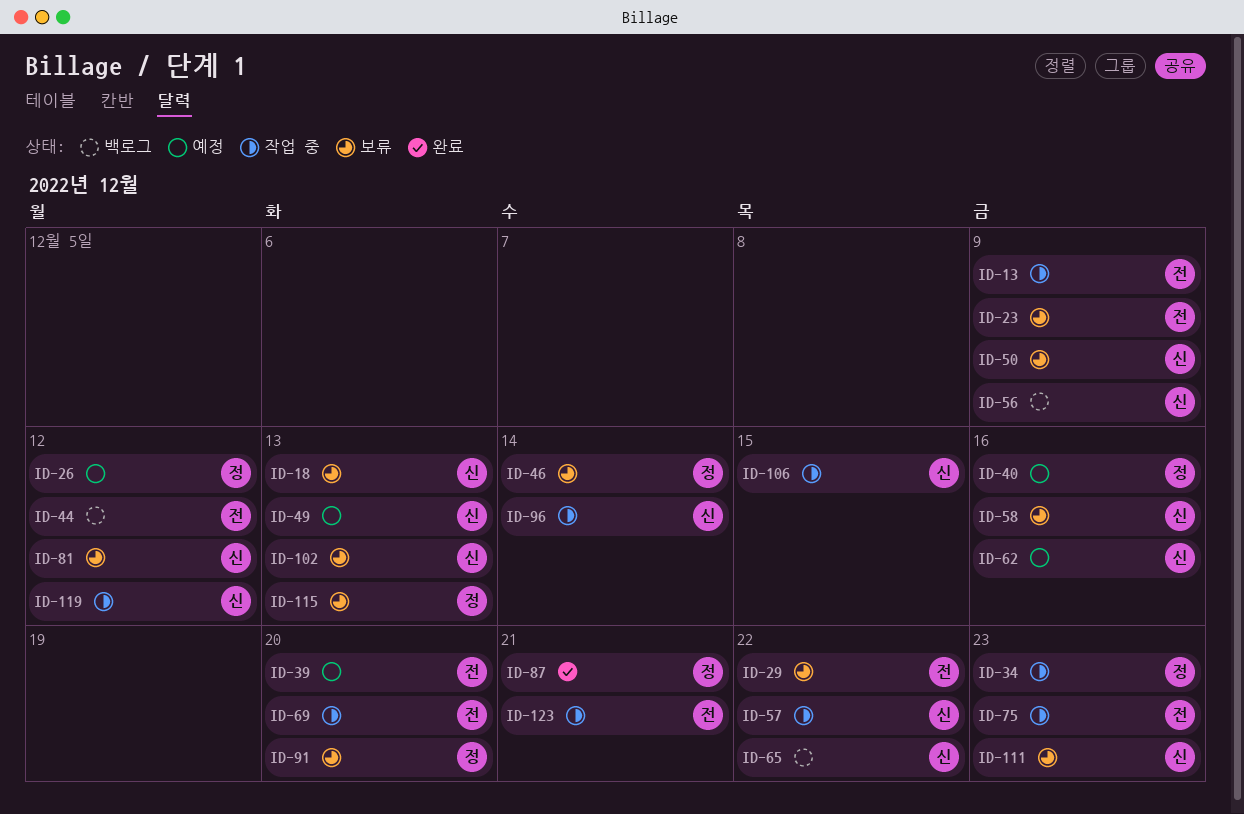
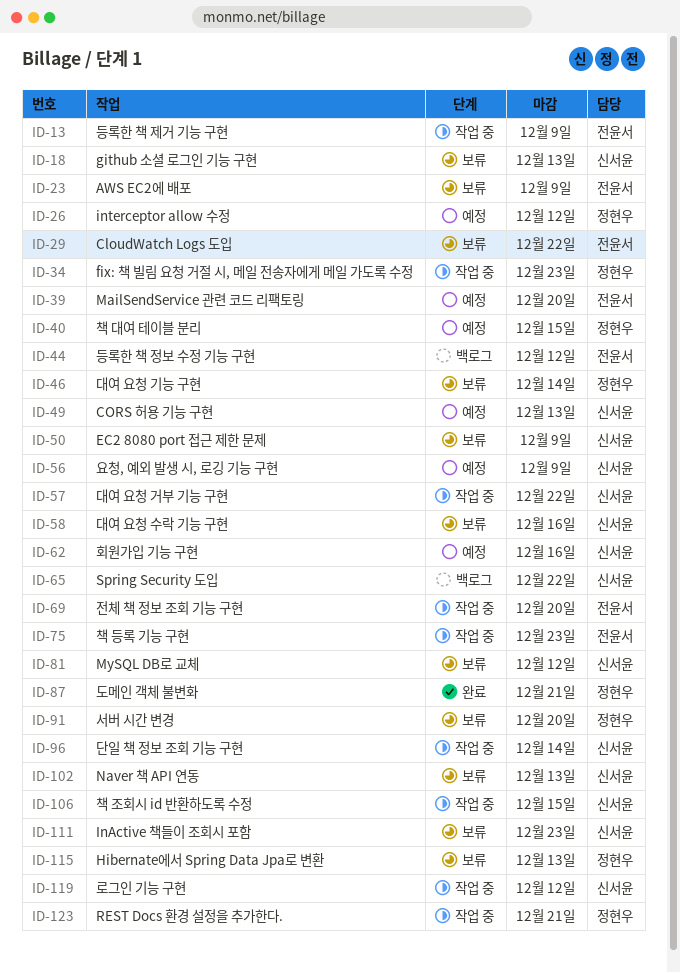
ID-40, due: Dec 16 -> Dec 15
ID-56, status: 백로그 -> 예정
ID-123, owner: 전윤서 -> 정현우

